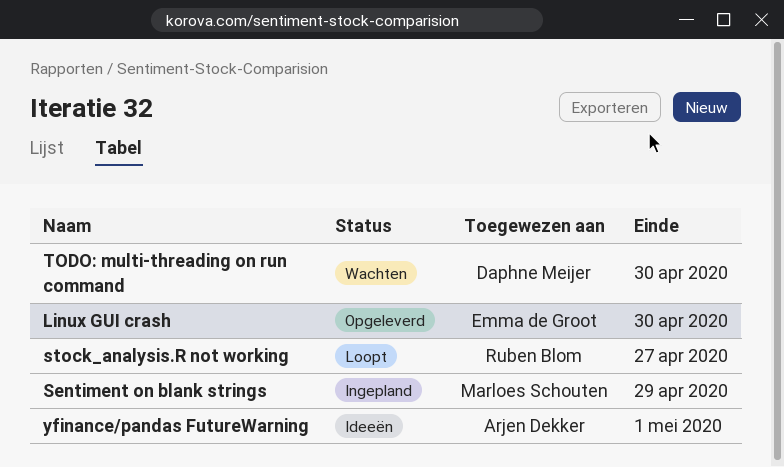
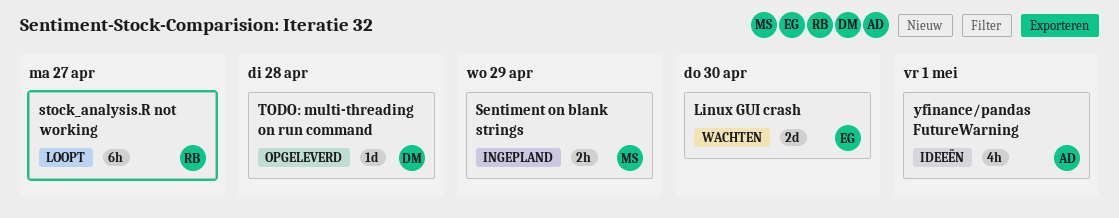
Linux GUI crash, status: Opgeleverd -> Wachten
TODO: multi-threading on run command, status: Wachten -> Opgeleverd
TODO: multi-threading on run command, due: Apr 30 -> Apr 28

